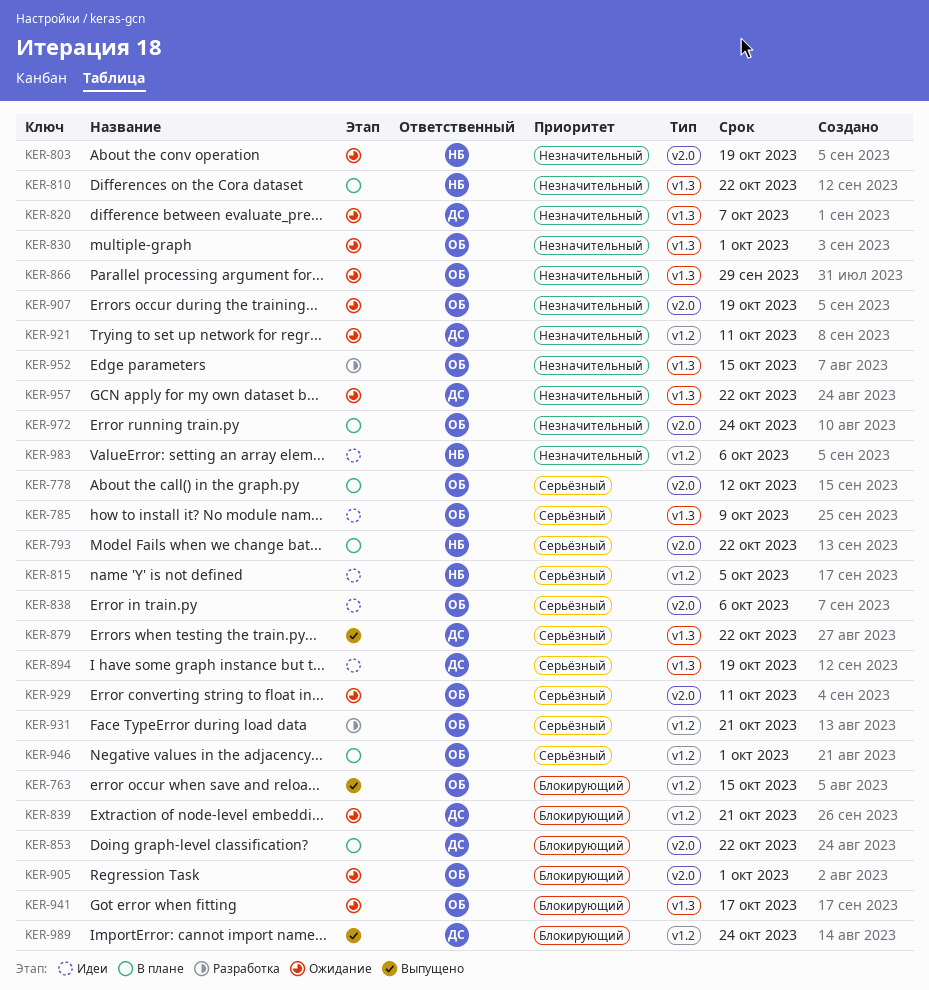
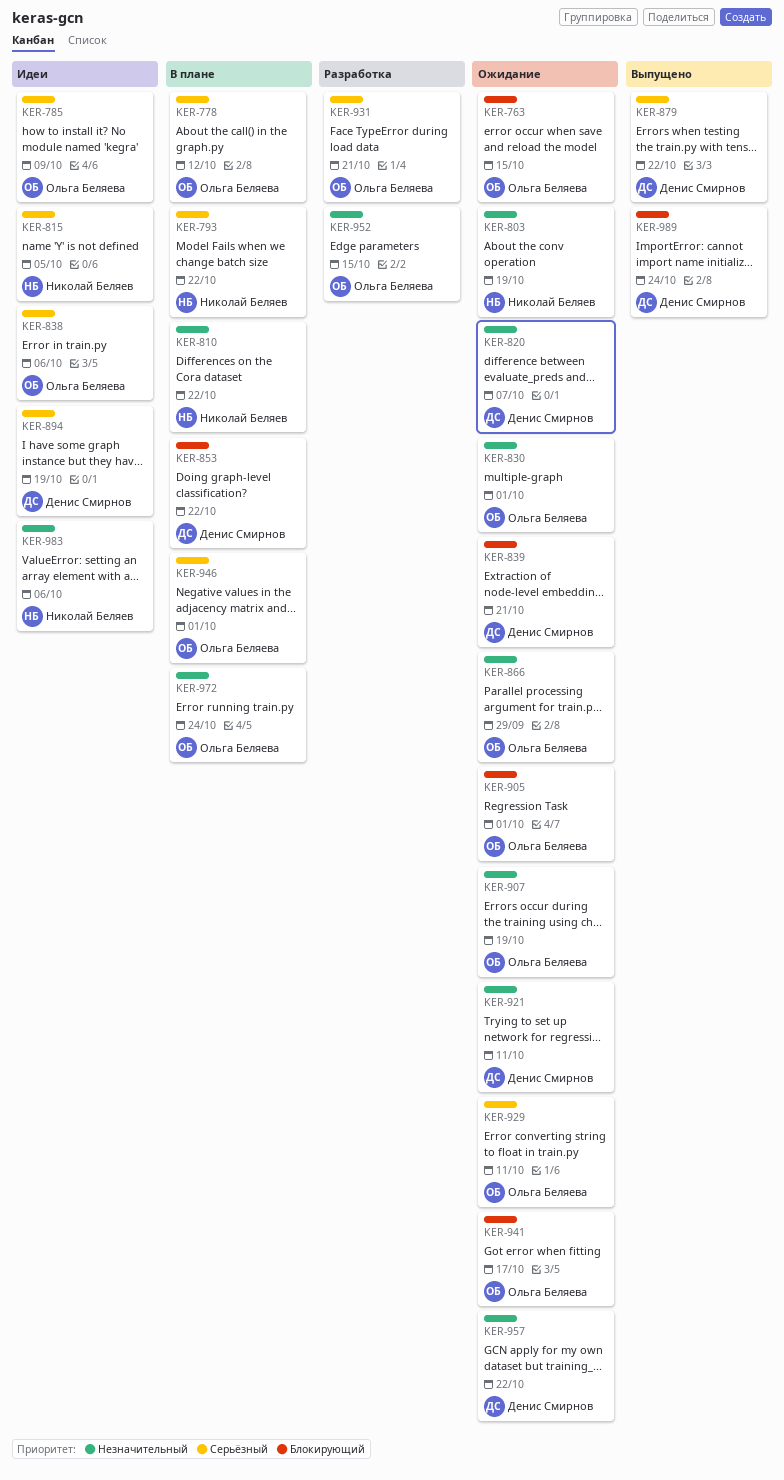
KER-763, status: Выпущено -> Ожидание

